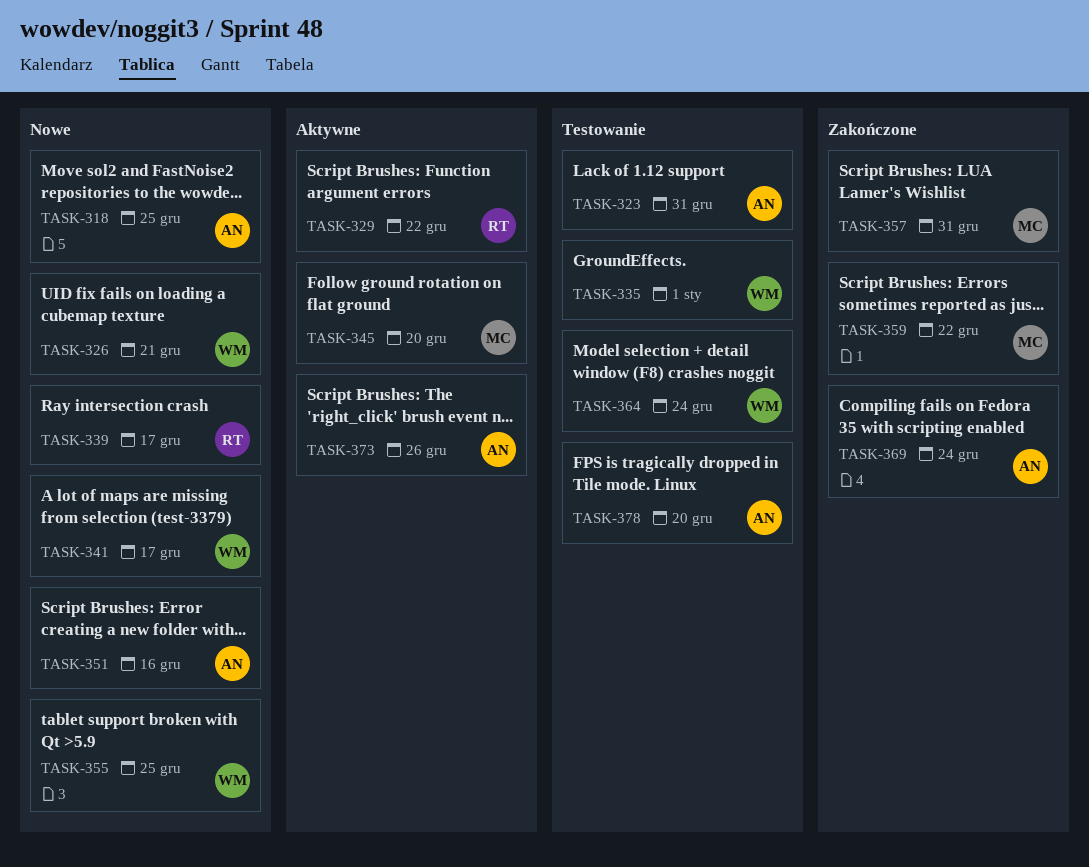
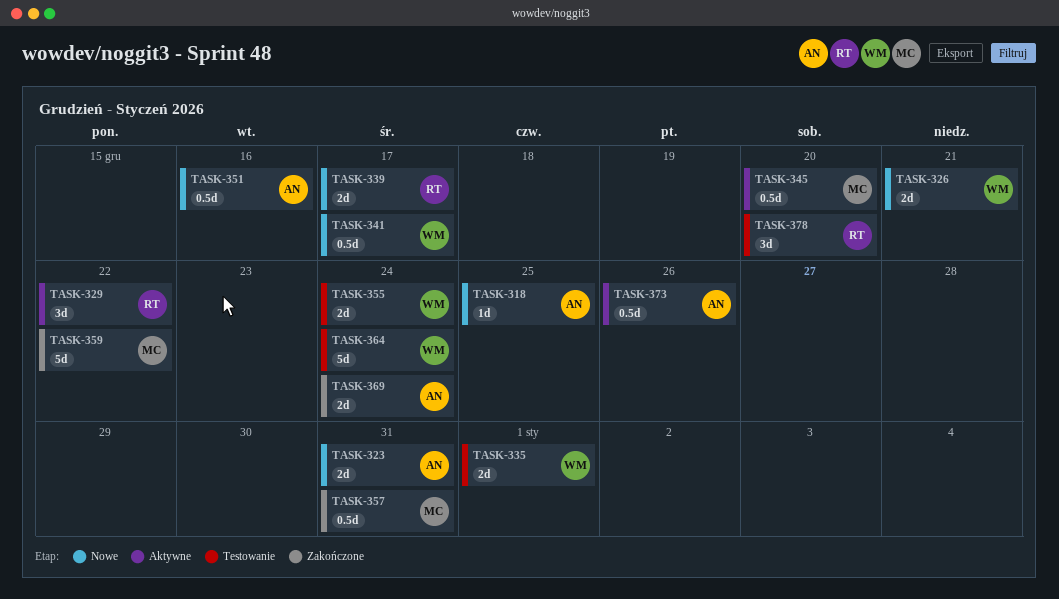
TASK-323, status: Testowanie -> Nowe
TASK-355, status: Nowe -> Testowanie
TASK-355, due: Dec 25 -> Dec 24
TASK-378, owner: AN -> RT

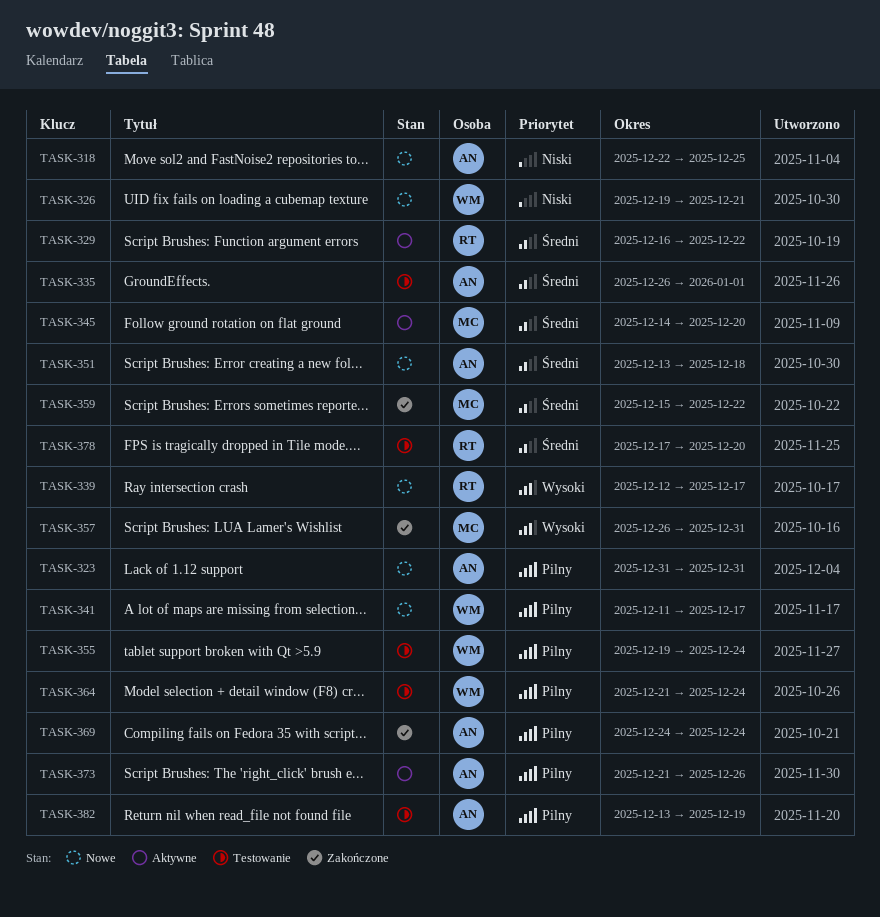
TASK-335, owner: WM -> AN
TASK-351, due: Dec 16 -> Dec 18
TASK-382: none -> present

